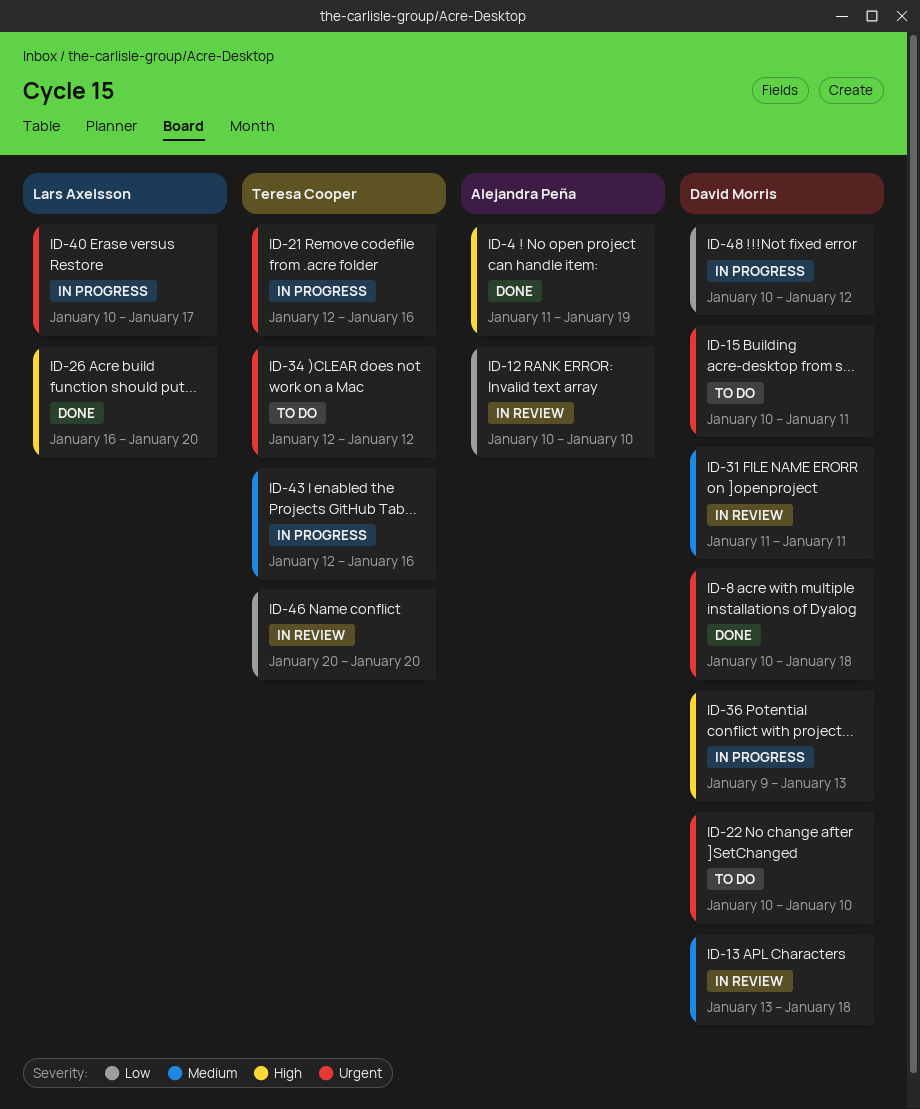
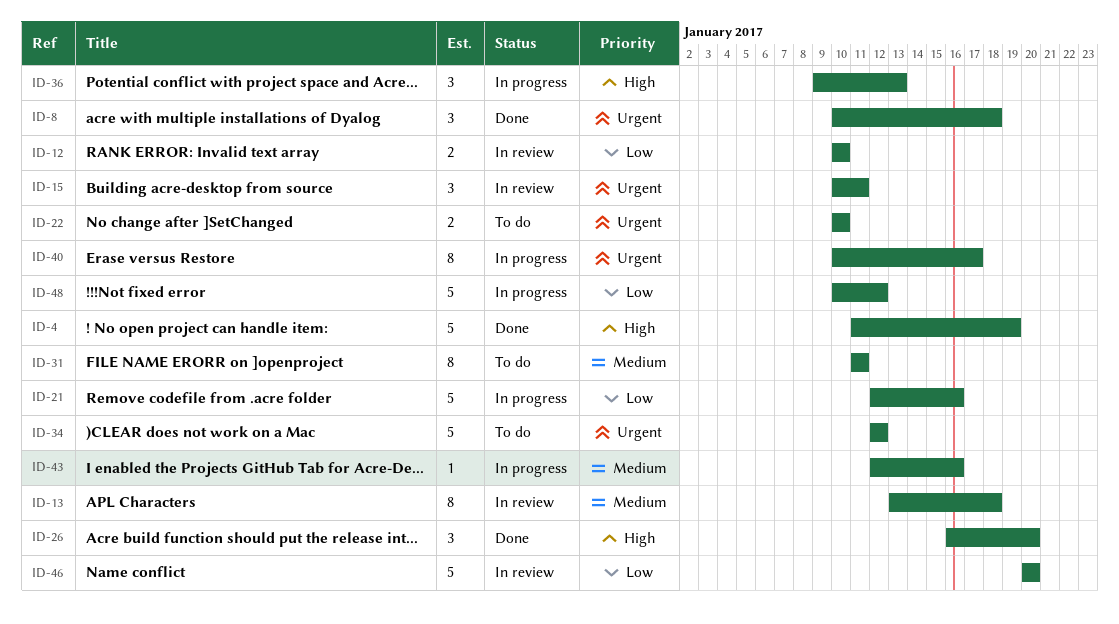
ID-15, status: To do -> In review
ID-21, priority: Urgent -> Low
ID-31, status: In review -> To do

